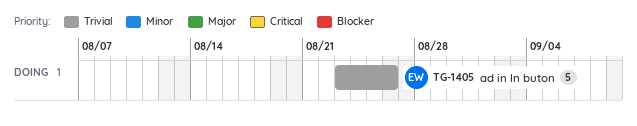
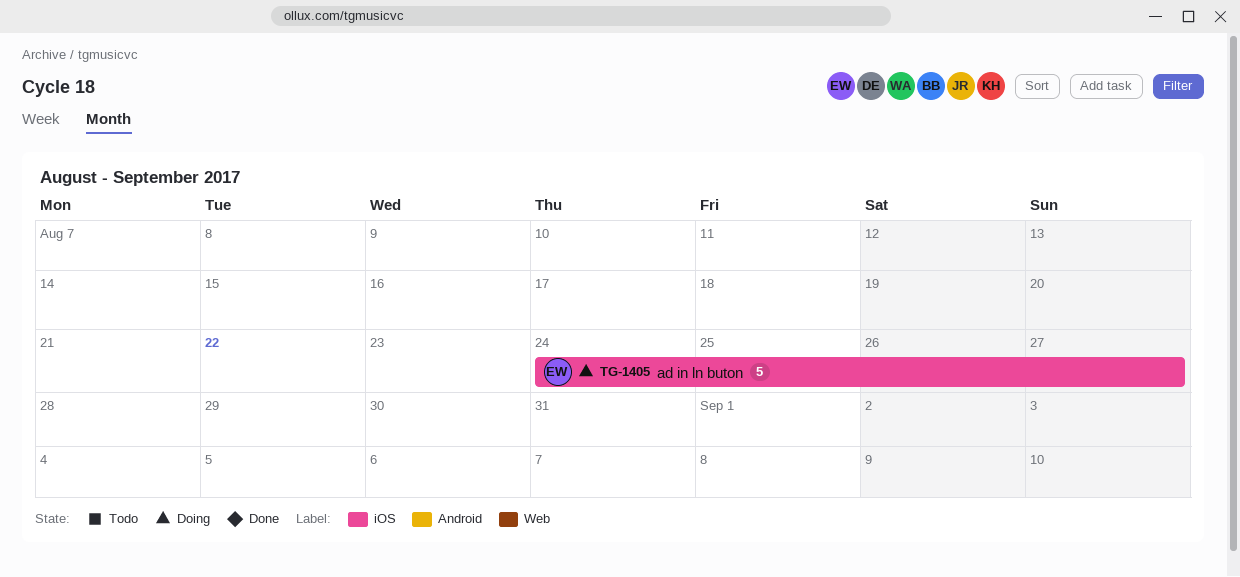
TG-1405, start: Aug 23 -> Aug 24
TG-1405, due: Aug 26 -> Aug 27

